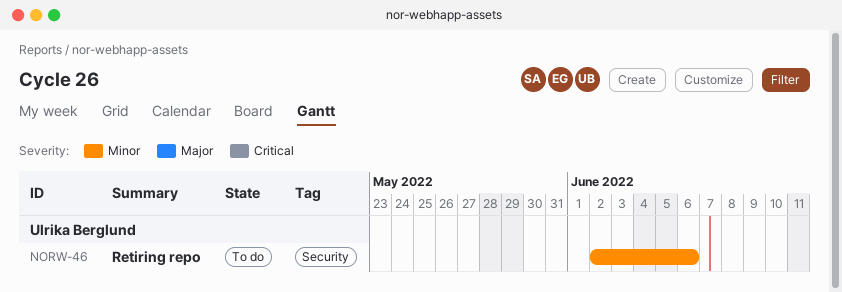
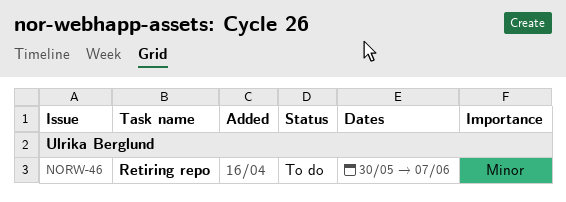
NORW-46, start: Jun 2 -> May 30
NORW-46, due: Jun 6 -> Jun 7

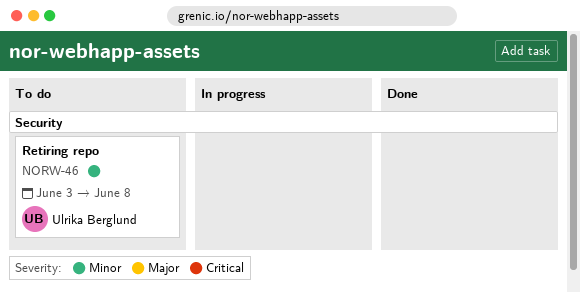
NORW-46, start: May 30 -> Jun 3
NORW-46, due: Jun 7 -> Jun 8

